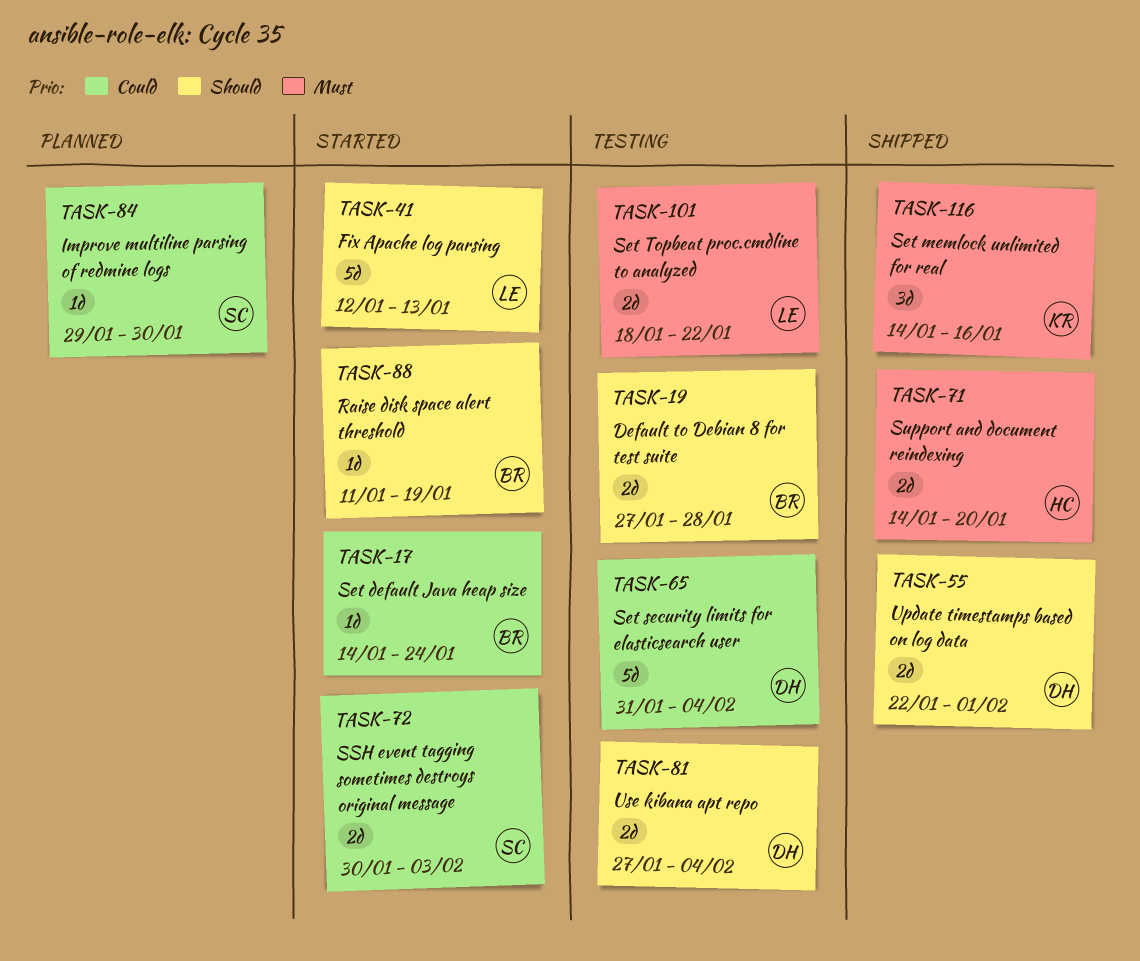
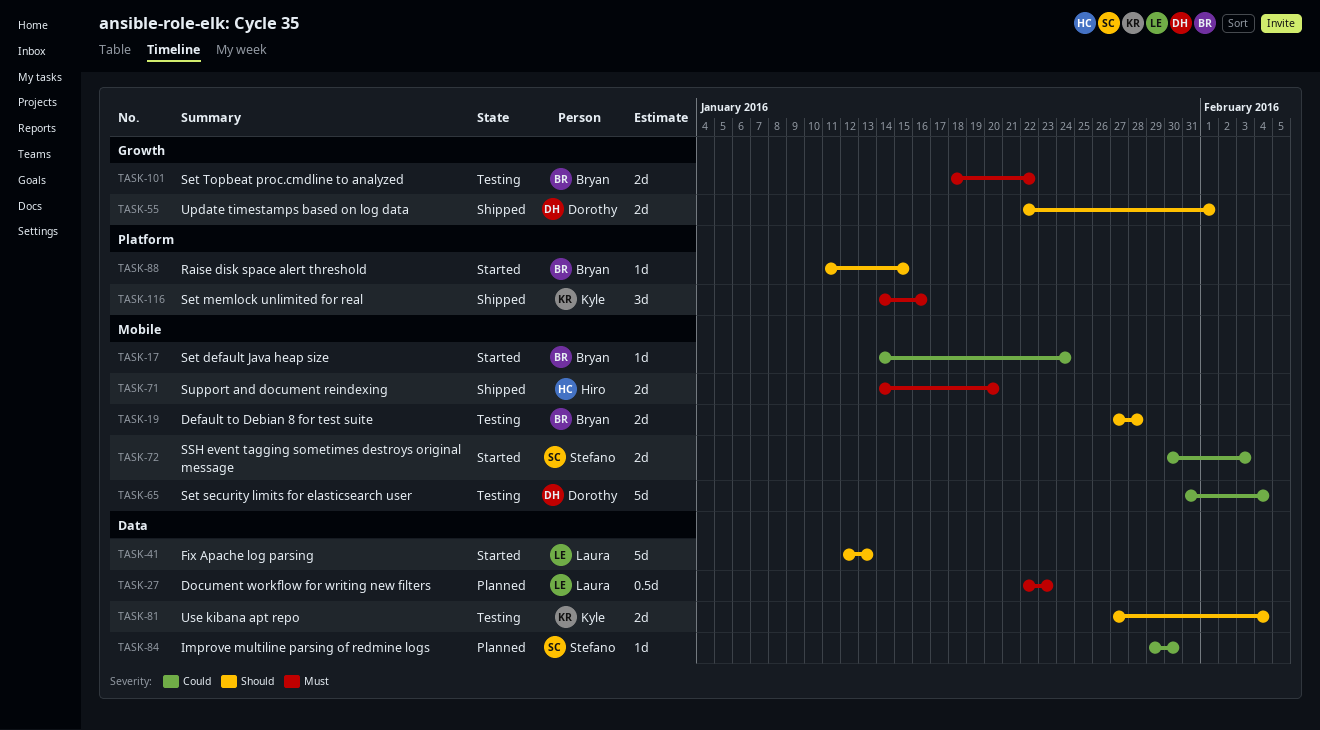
TASK-27: none -> present
TASK-81, owner: Dorothy -> Kyle
TASK-88, due: Jan 19 -> Jan 15
TASK-101, owner: Laura -> Bryan

